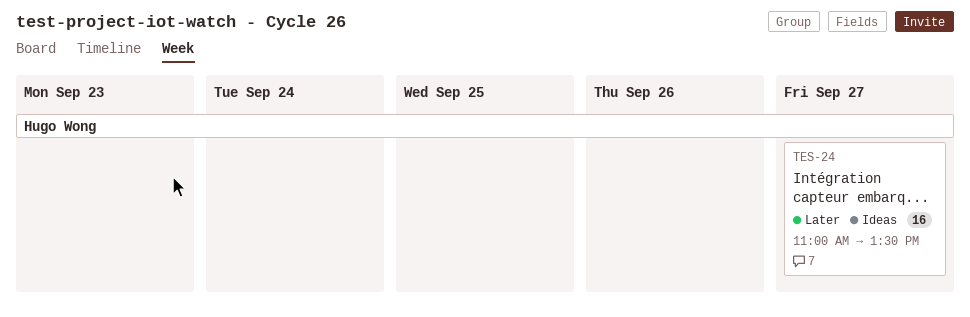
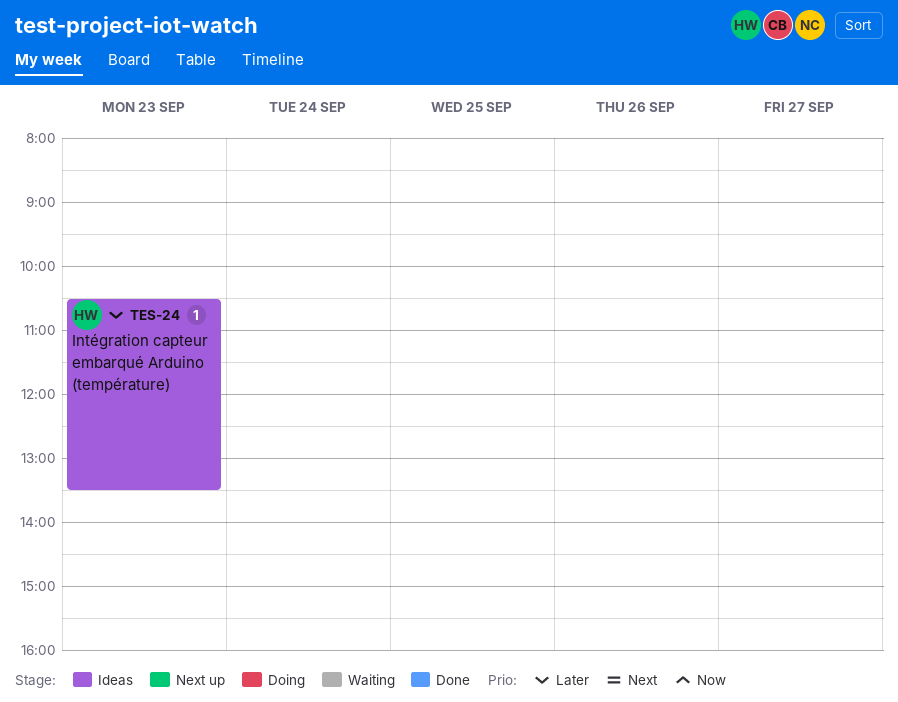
TES-24, estimate: 16 -> 1
TES-24, day: Sep 27 -> Sep 23
TES-24, begins: 11:00 -> 10:30

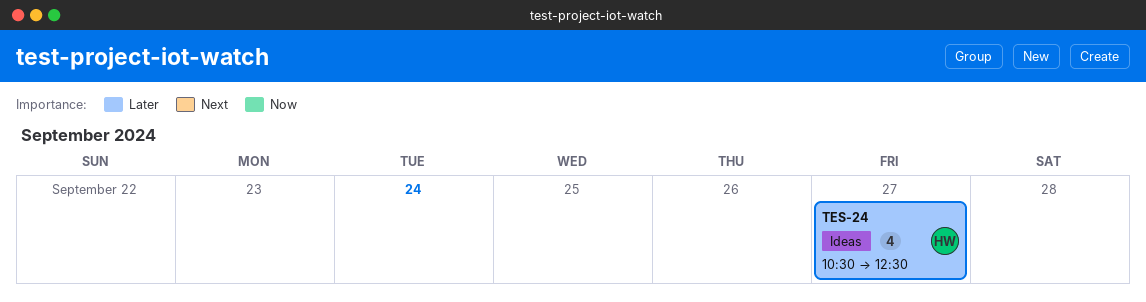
TES-24, estimate: 1 -> 4
TES-24, day: Sep 23 -> Sep 27
TES-24, ends: 13:30 -> 12:30

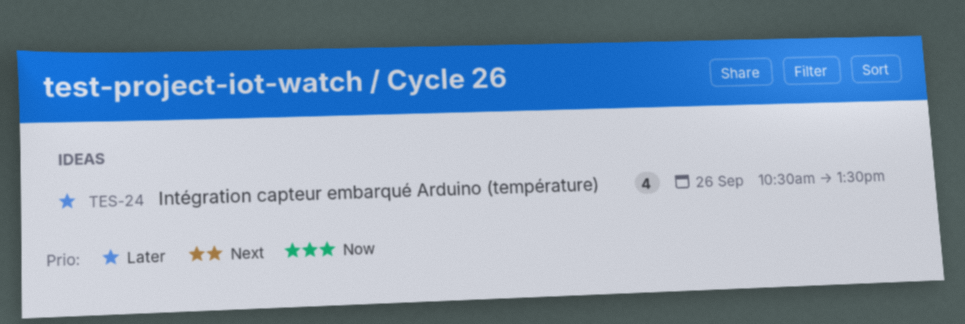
TES-24, day: Sep 27 -> Sep 26
TES-24, ends: 12:30 -> 13:30

